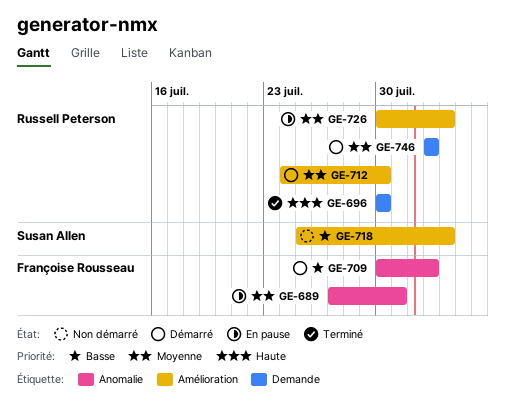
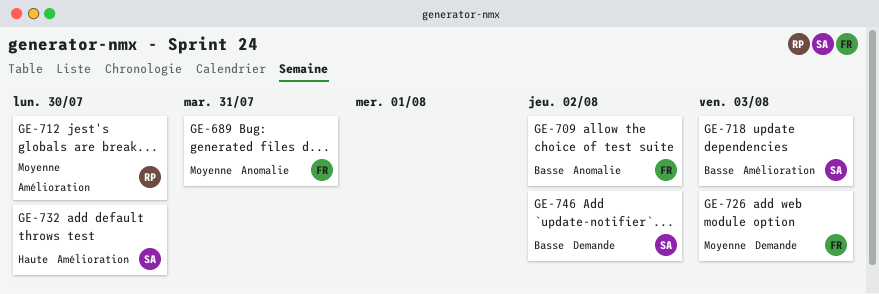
GE-696: present -> none
GE-726, owner: Russell Peterson -> Françoise Rousseau
GE-726, label: Amélioration -> Demande
GE-732: none -> present
GE-746, owner: Russell Peterson -> Susan Allen
GE-746, priority: Moyenne -> Basse

